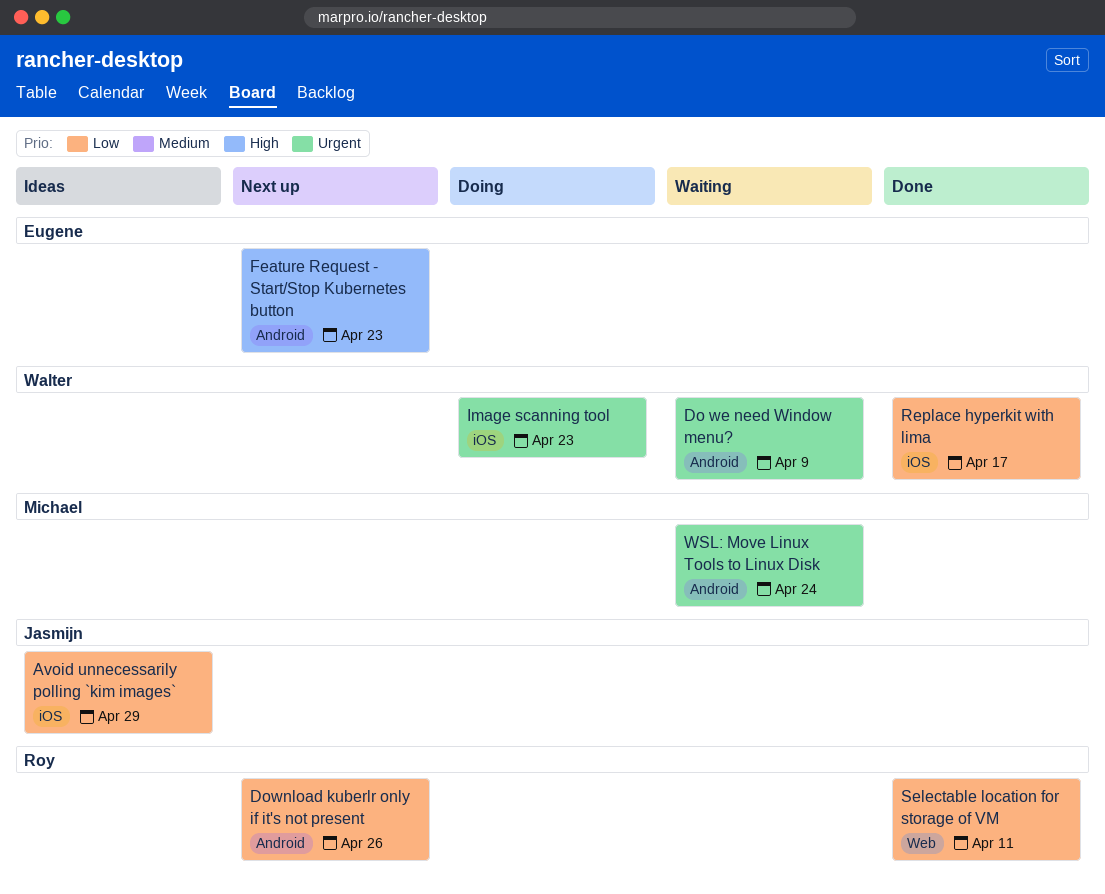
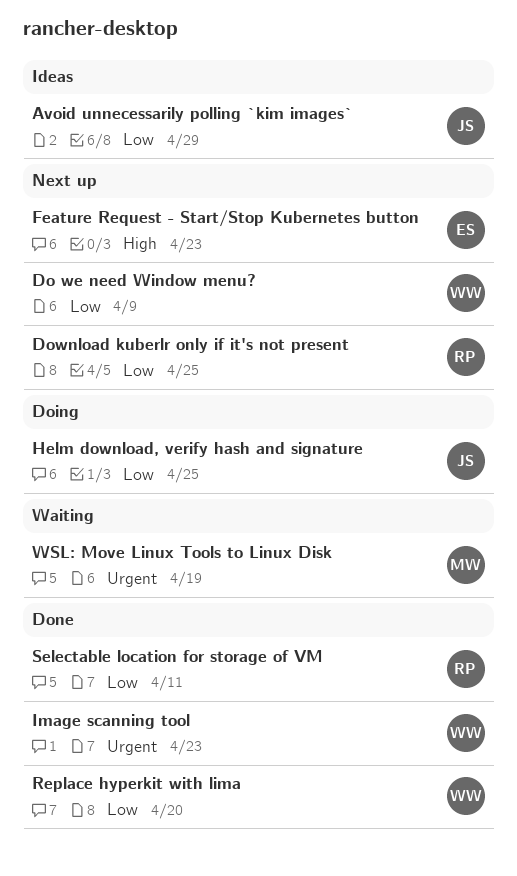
Do we need Window menu?, status: Waiting -> Next up
Do we need Window menu?, priority: Urgent -> Low
Download kuberlr only if it's not present, due: Apr 26 -> Apr 25
Helm download, verify hash and signature: none -> present
Image scanning tool, status: Doing -> Done
Replace hyperkit with lima, due: Apr 17 -> Apr 20
WSL: Move Linux Tools to Linux Disk, due: Apr 24 -> Apr 19

